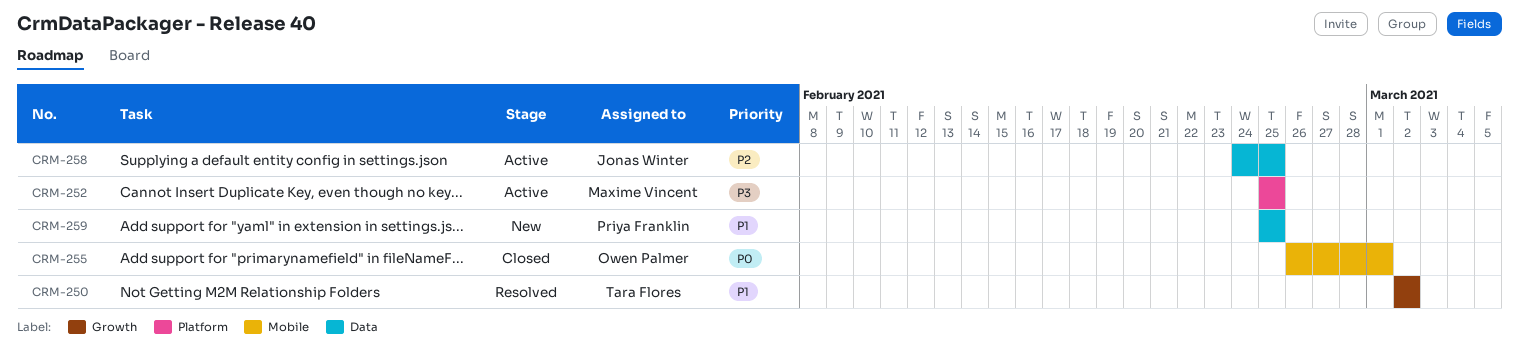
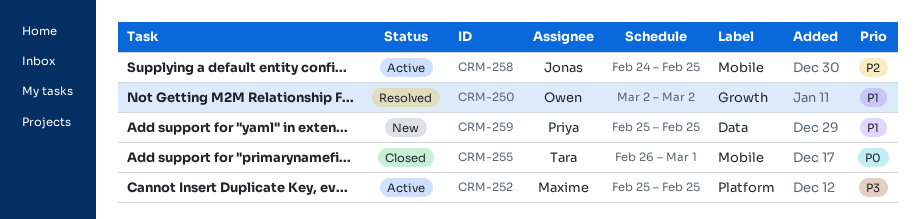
CRM-250, owner: Tara Flores -> Owen Palmer
CRM-255, owner: Owen Palmer -> Tara Flores
CRM-258, label: Data -> Mobile

